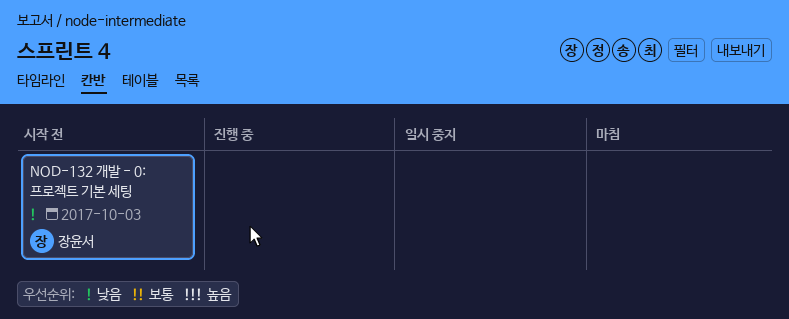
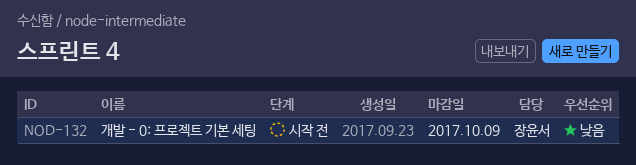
NOD-132, due: Oct 3 -> Oct 9

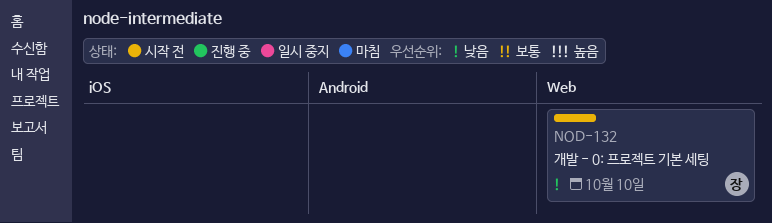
NOD-132, due: Oct 9 -> Oct 10

